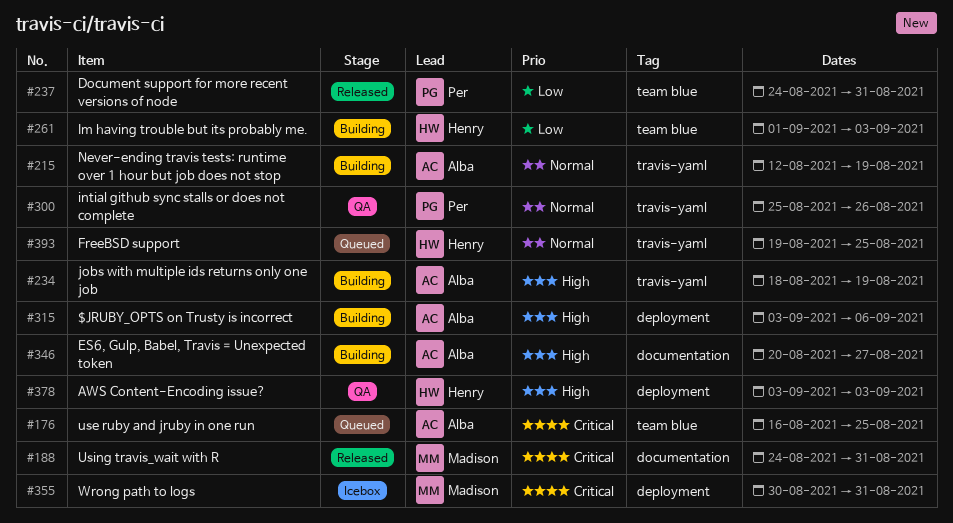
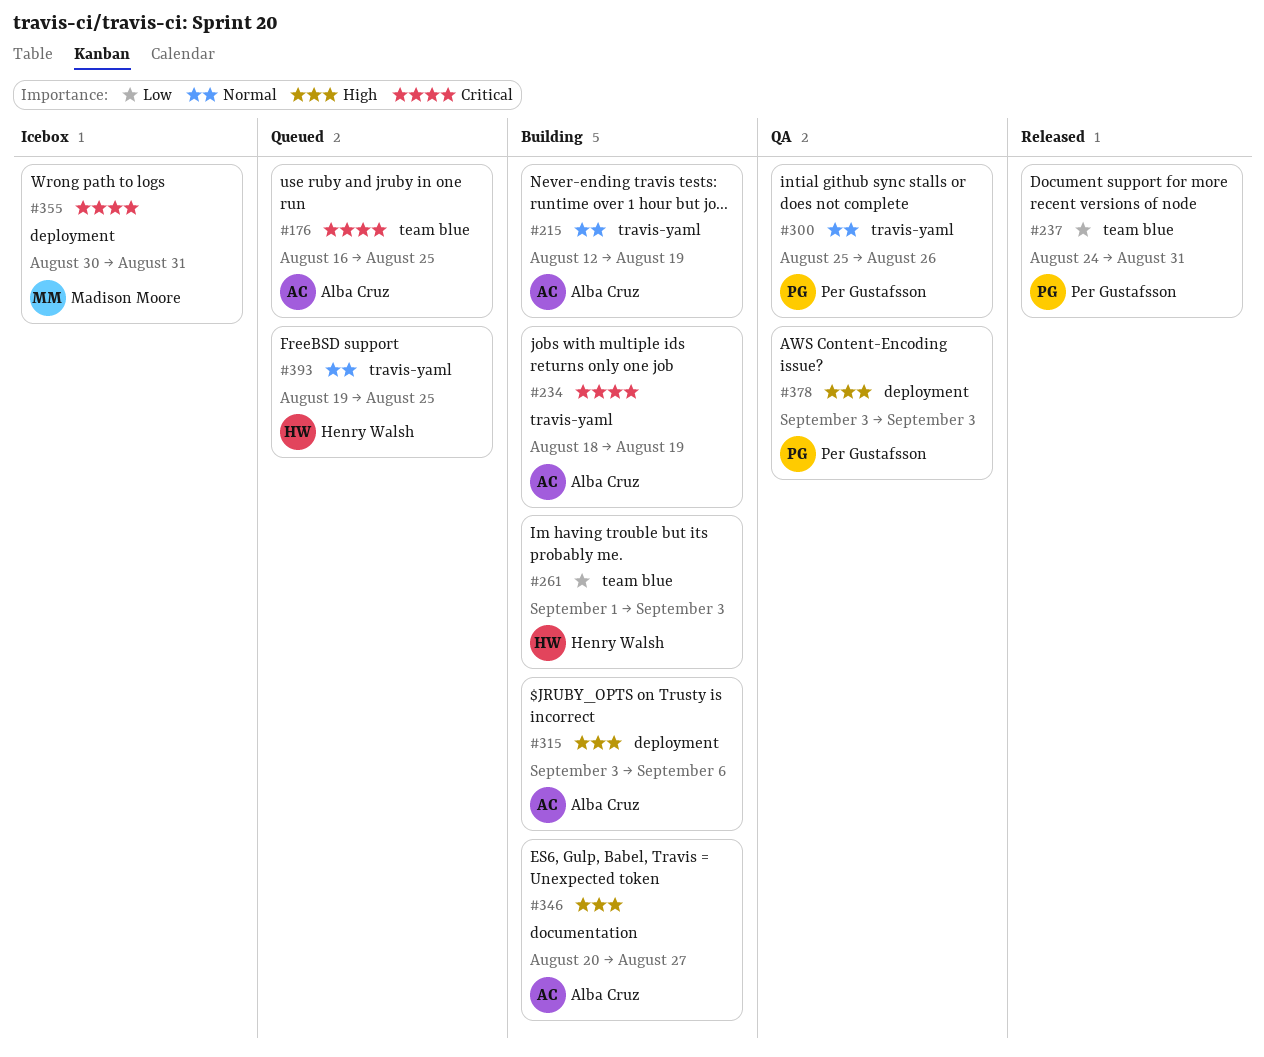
#188: present -> none
#234, priority: High -> Critical
#378, owner: Henry Walsh -> Per Gustafsson

